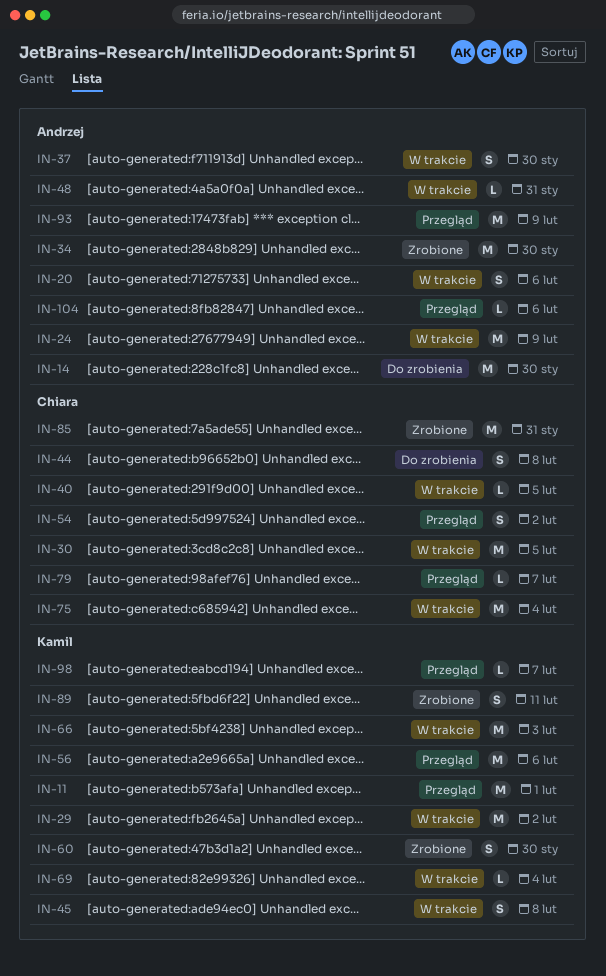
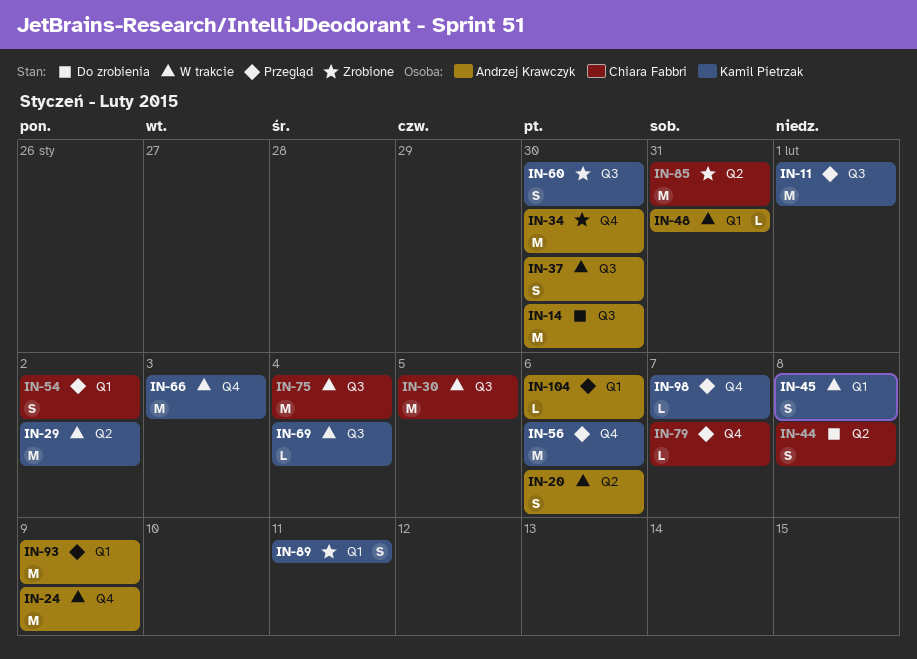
IN-40: present -> none

